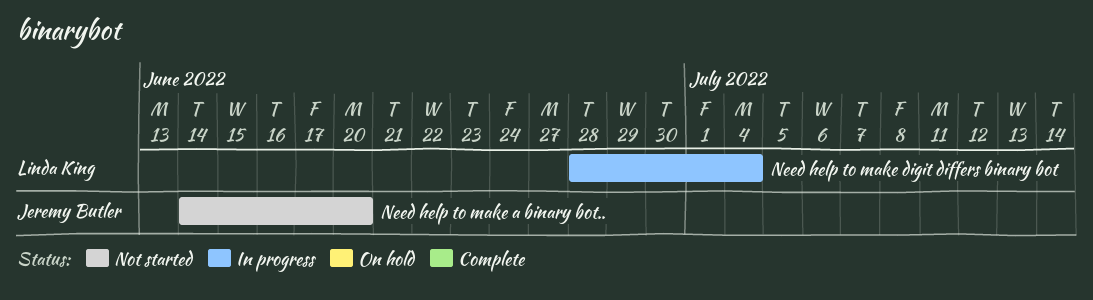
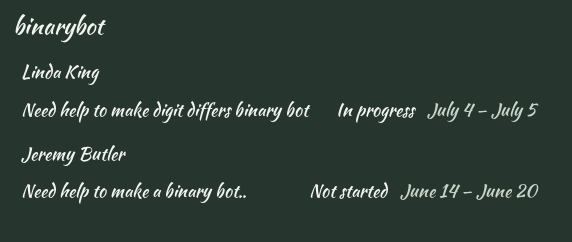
Need help to make digit differs binary bot, start: Jun 28 -> Jul 4
Need help to make digit differs binary bot, due: Jul 4 -> Jul 5

